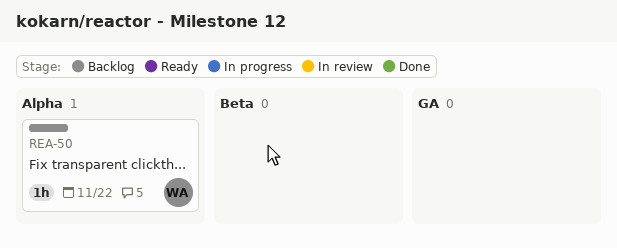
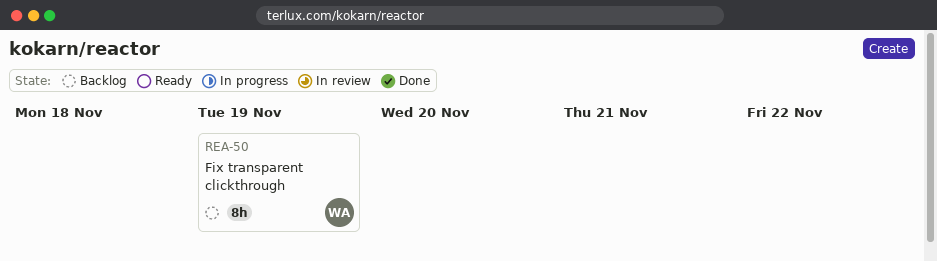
REA-50, estimate: 1h -> 8h
REA-50, due: Nov 22 -> Nov 19

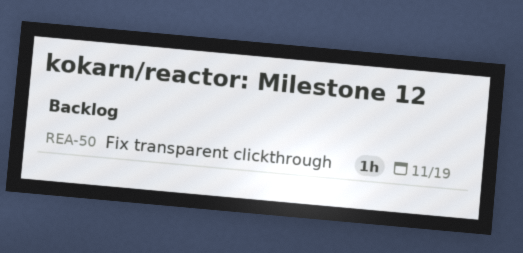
REA-50, estimate: 8h -> 1h

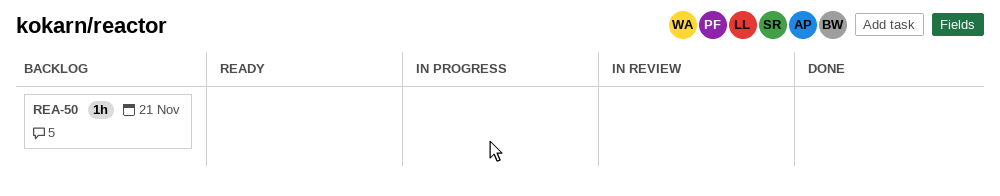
REA-50, due: Nov 19 -> Nov 21

